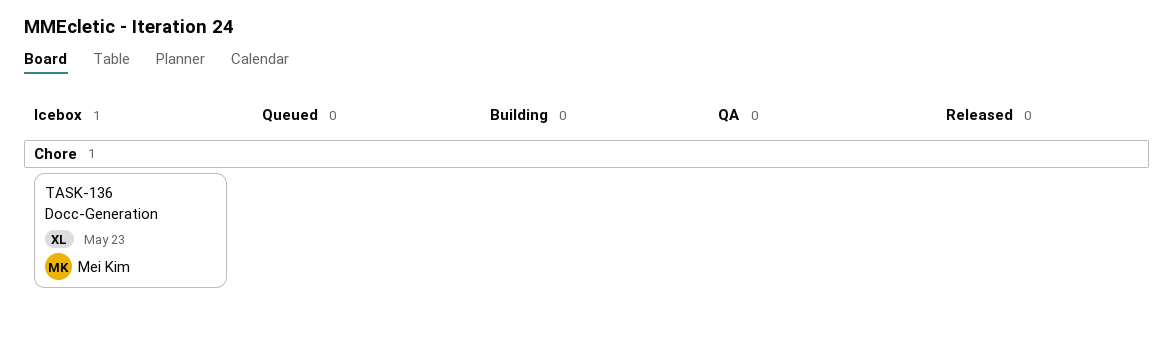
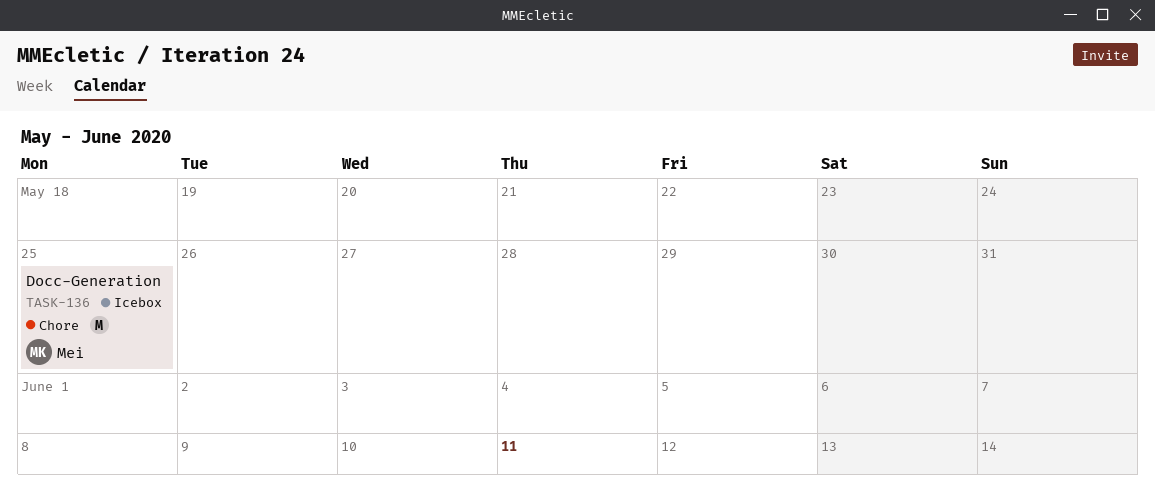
TASK-136, estimate: XL -> M
TASK-136, due: May 23 -> May 25

